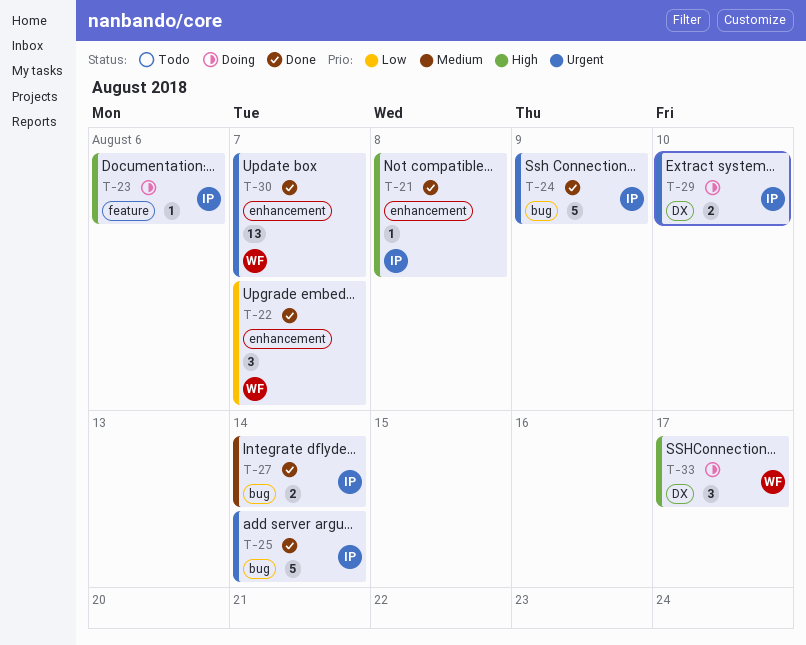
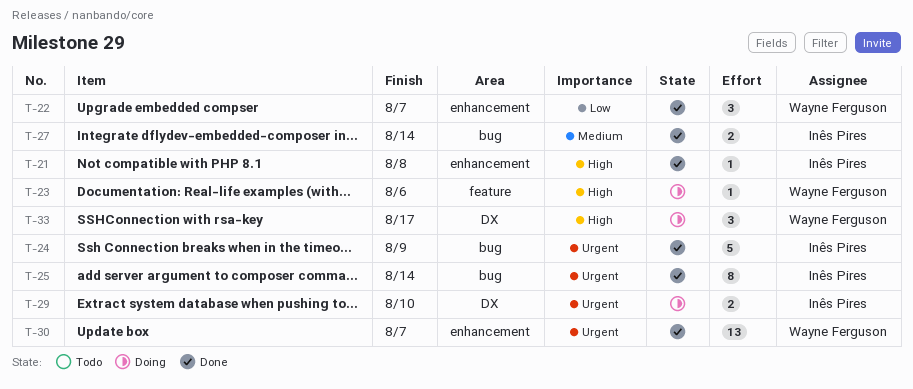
T-23, owner: Inês Pires -> Wayne Ferguson
T-25, estimate: 5 -> 8

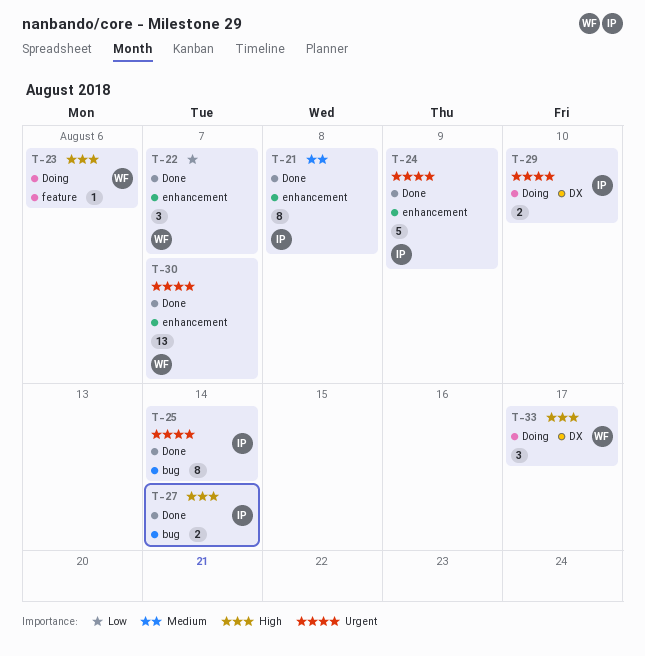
T-21, priority: High -> Medium
T-21, estimate: 1 -> 8
T-24, label: bug -> enhancement
T-27, priority: Medium -> High

